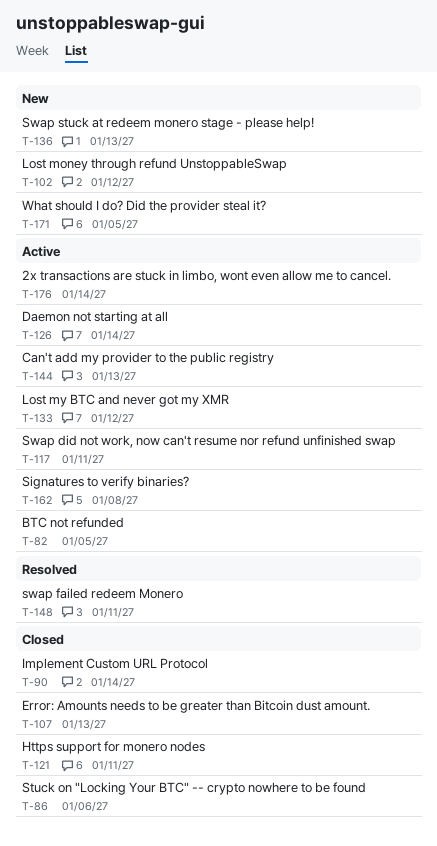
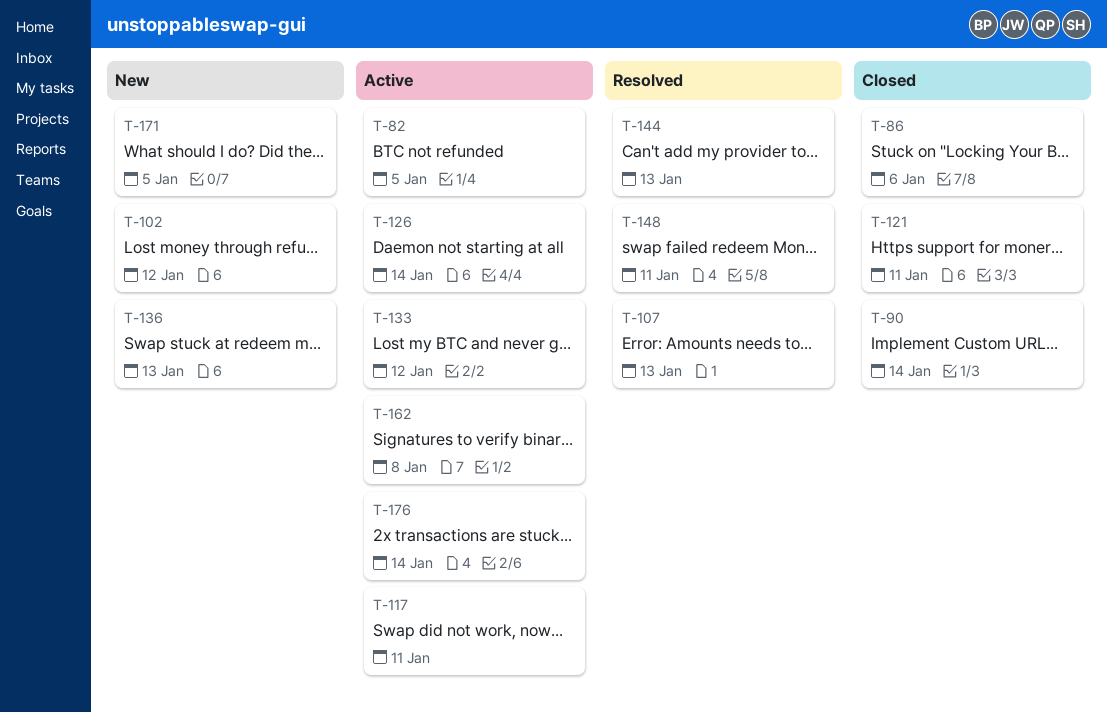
T-107, status: Closed -> Resolved
T-144, status: Active -> Resolved

